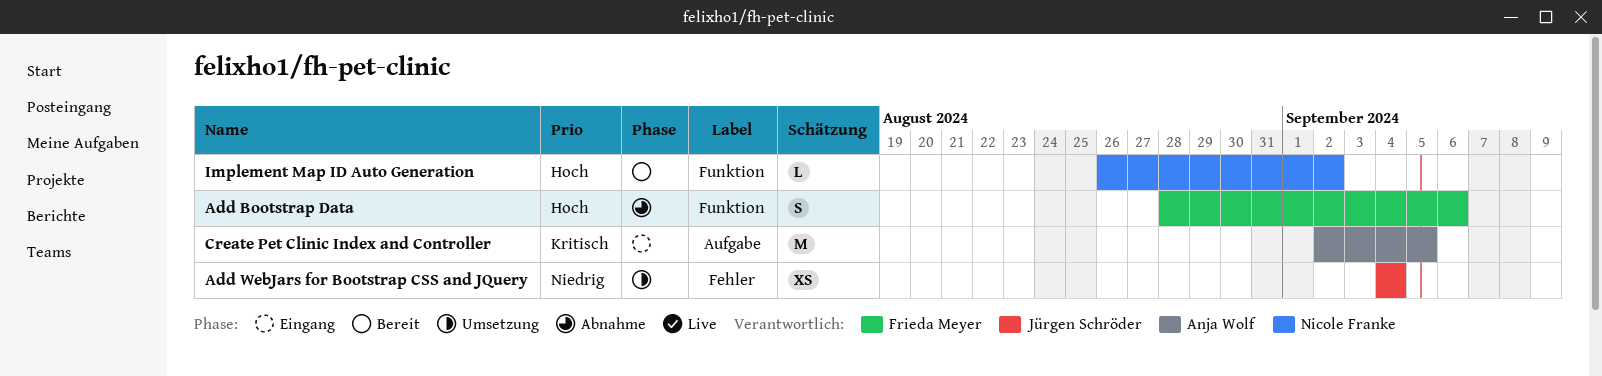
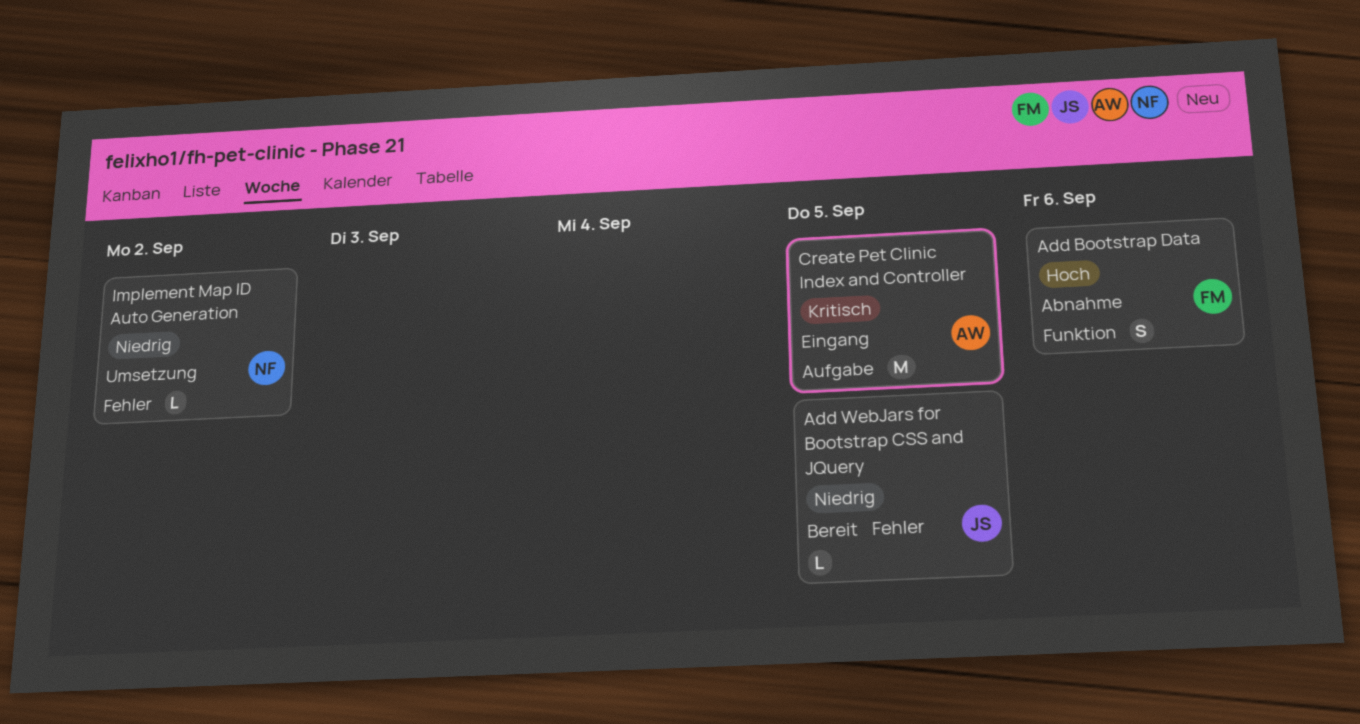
Add WebJars for Bootstrap CSS and JQuery, status: Umsetzung -> Bereit
Add WebJars for Bootstrap CSS and JQuery, estimate: XS -> L
Add WebJars for Bootstrap CSS and JQuery, due: Sep 4 -> Sep 5
Implement Map ID Auto Generation, status: Bereit -> Umsetzung
Implement Map ID Auto Generation, priority: Hoch -> Niedrig
Implement Map ID Auto Generation, label: Funktion -> Fehler

